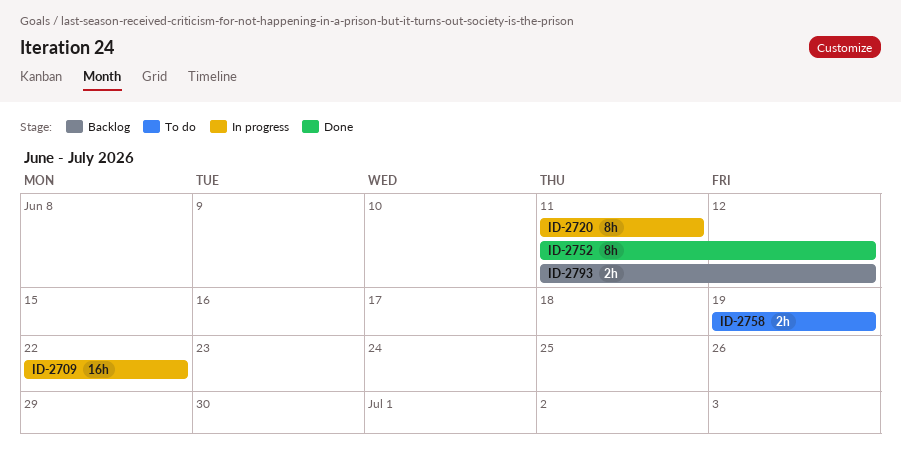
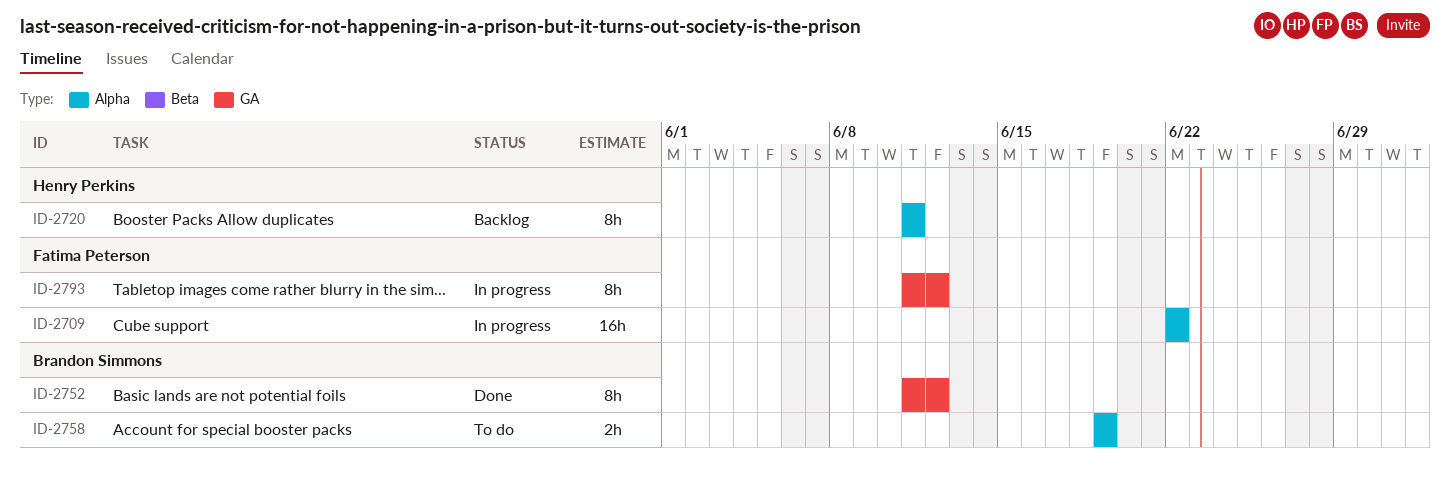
ID-2720, status: In progress -> Backlog
ID-2793, status: Backlog -> In progress
ID-2793, estimate: 2h -> 8h

